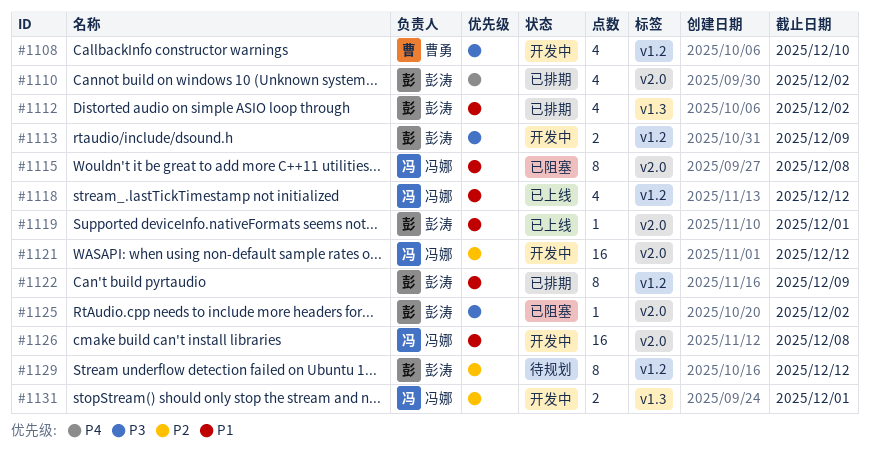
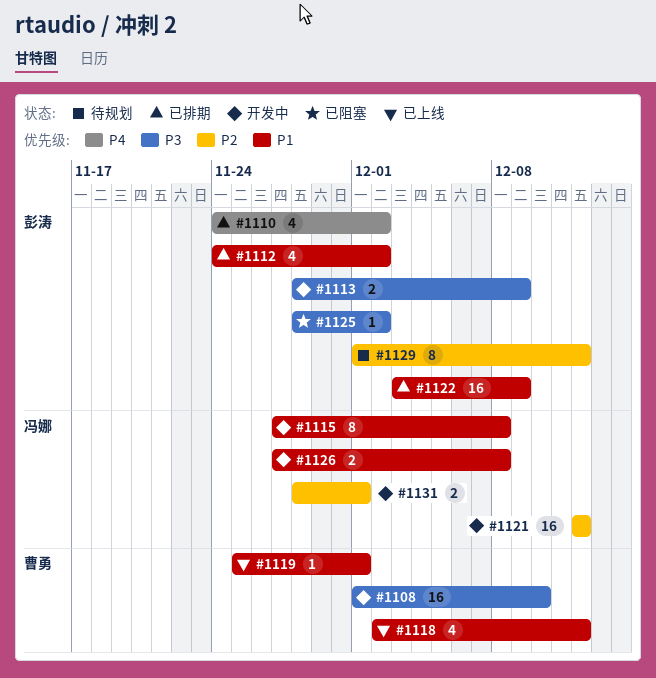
#1108, estimate: 4 -> 16
#1115, status: 已阻塞 -> 开发中
#1118, owner: 冯娜 -> 曹勇
#1119, owner: 彭涛 -> 曹勇
#1122, estimate: 8 -> 16
#1126, estimate: 16 -> 2

